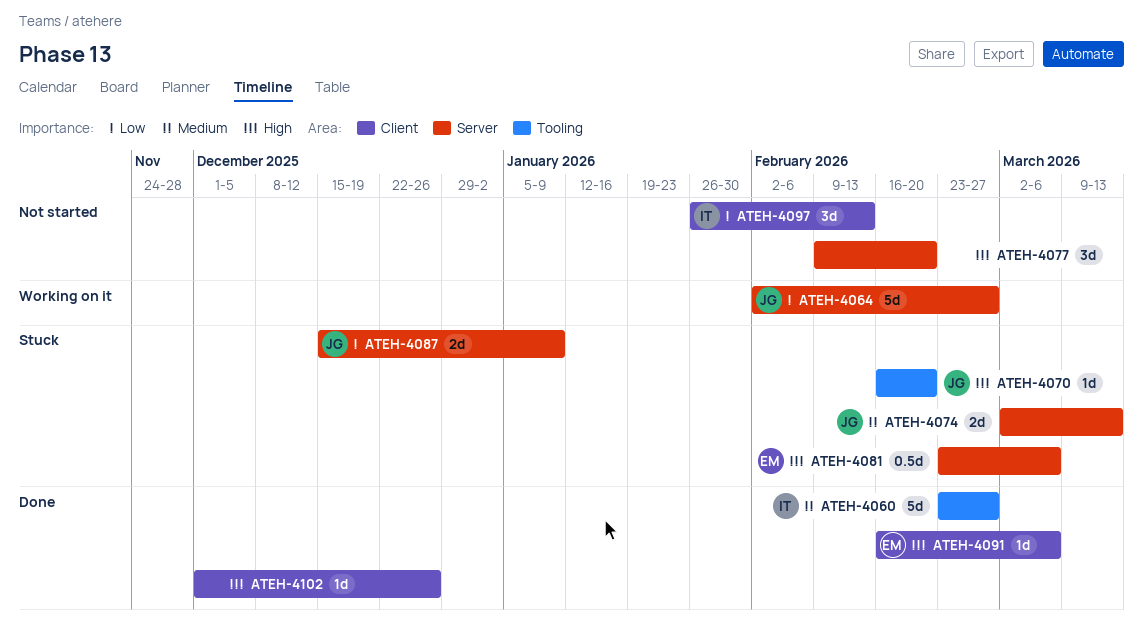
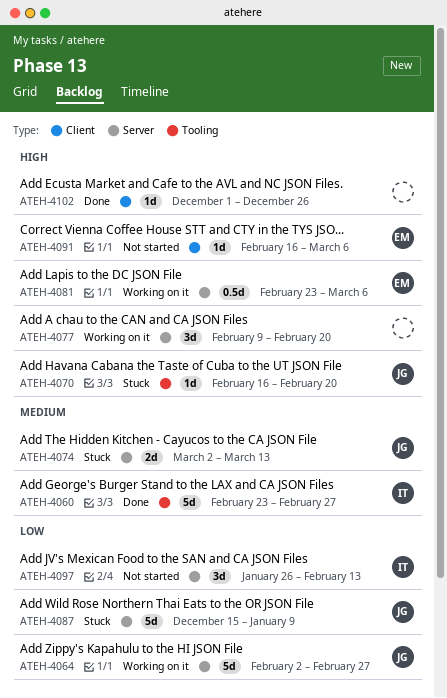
ATEH-4077, status: Not started -> Working on it
ATEH-4081, status: Stuck -> Working on it
ATEH-4087, estimate: 2d -> 5d
ATEH-4091, status: Done -> Not started
ATEH-4097, label: Client -> Server

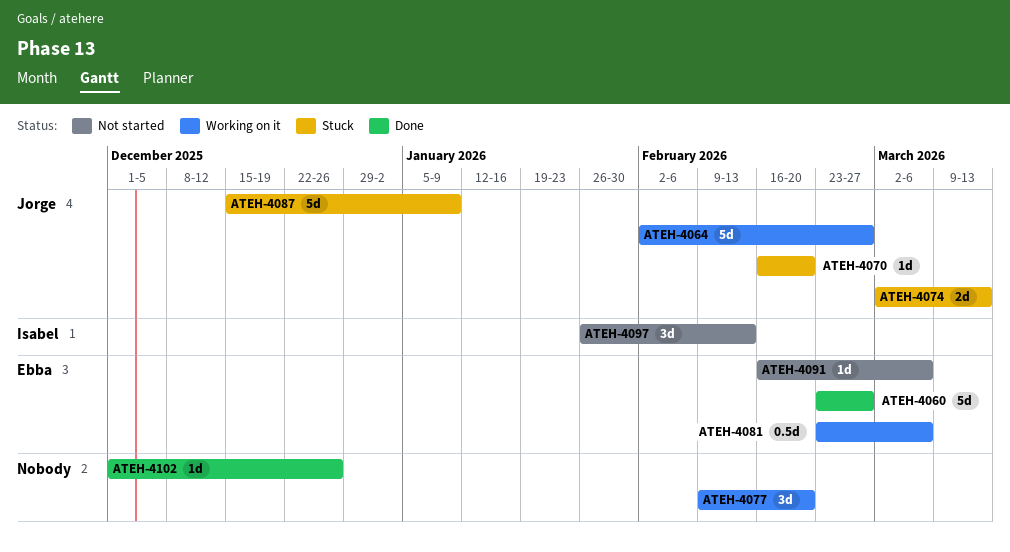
ATEH-4060, owner: Isabel -> Ebba

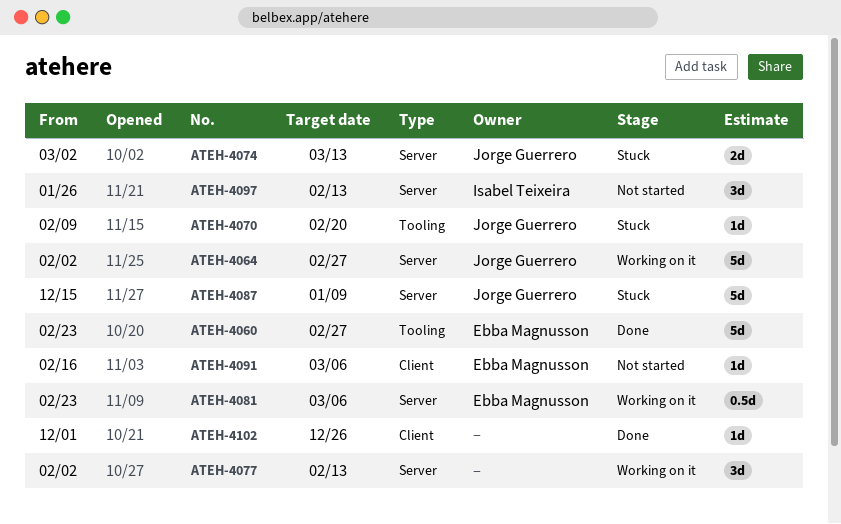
ATEH-4070, start: Feb 16 -> Feb 9
ATEH-4077, start: Feb 9 -> Feb 2
ATEH-4077, due: Feb 20 -> Feb 13

